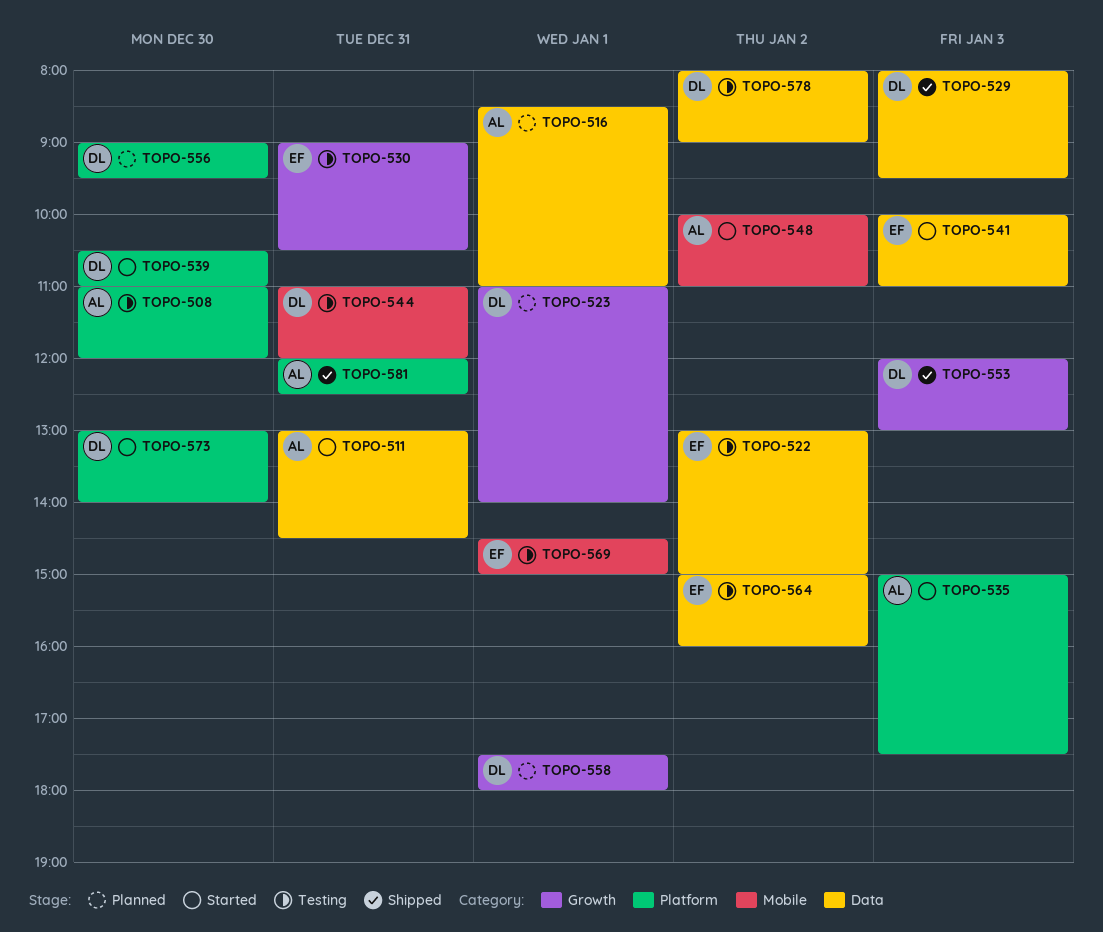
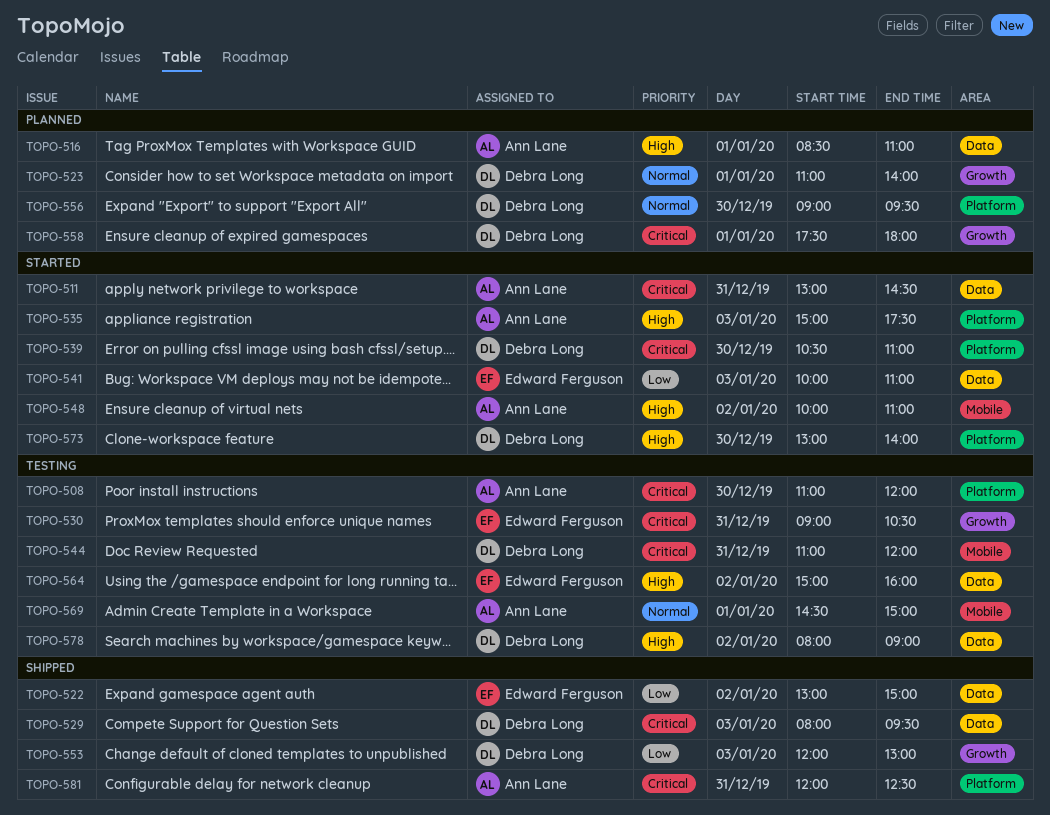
TOPO-522, status: Testing -> Shipped
TOPO-569, owner: Edward Ferguson -> Ann Lane

